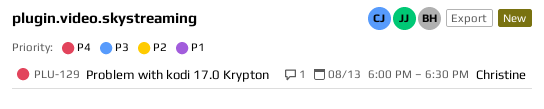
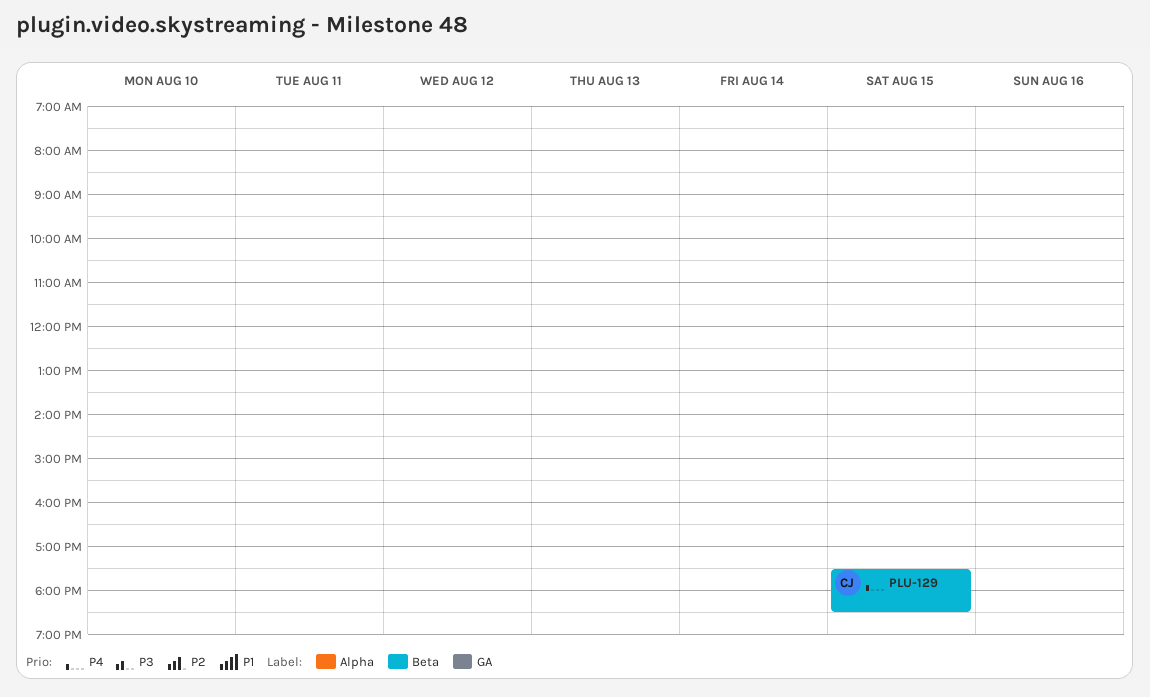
PLU-129, day: Aug 13 -> Aug 15
PLU-129, begins: 18:00 -> 17:30

